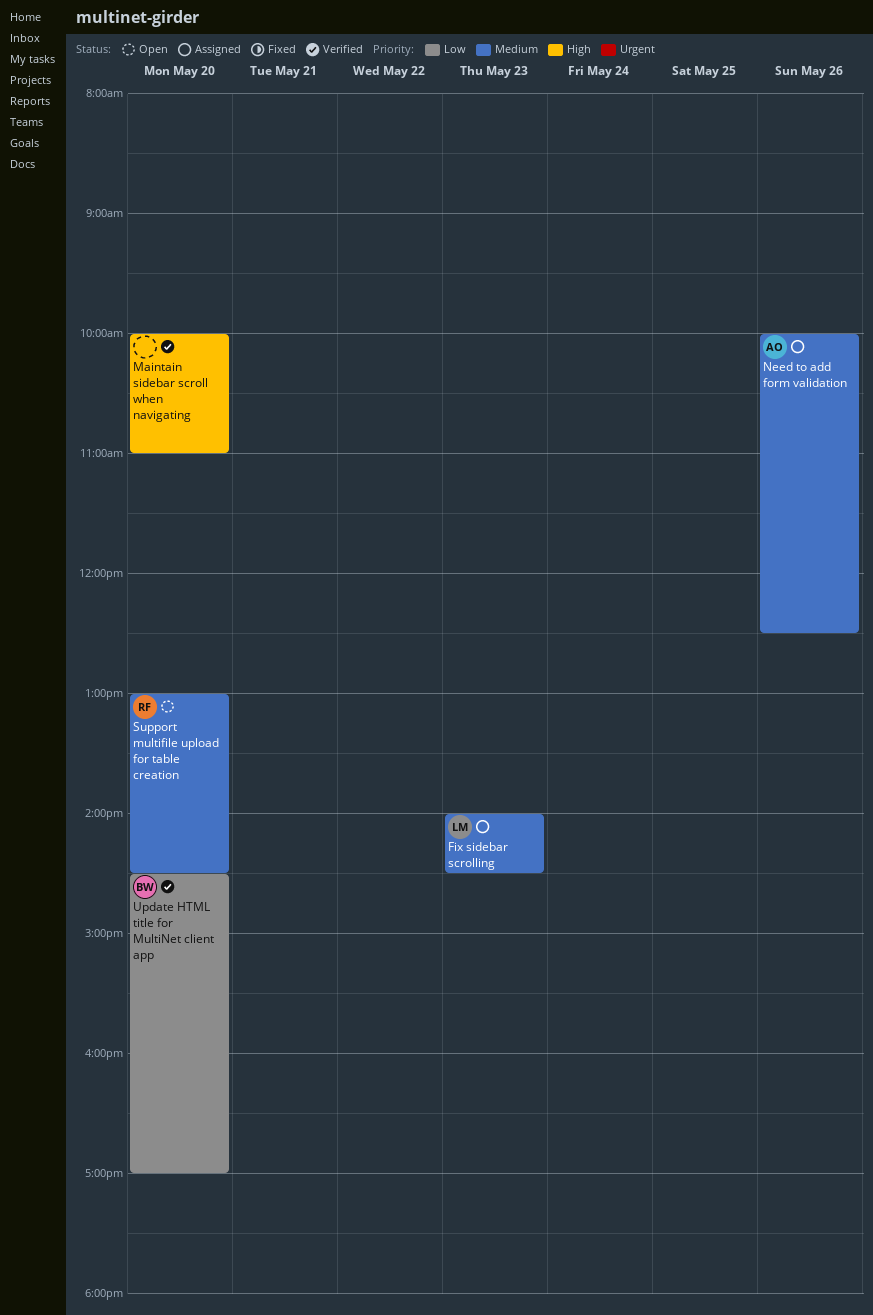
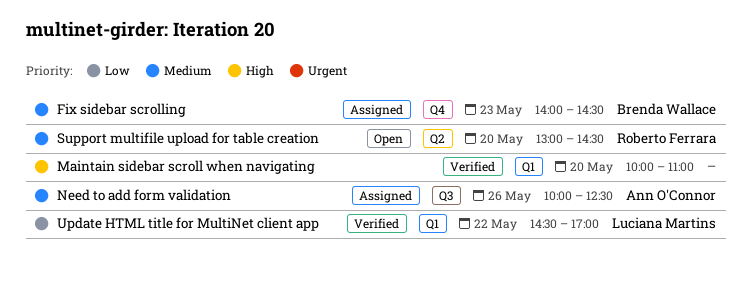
Fix sidebar scrolling, owner: Luciana Martins -> Brenda Wallace
Update HTML title for MultiNet client app, owner: Brenda Wallace -> Luciana Martins
Update HTML title for MultiNet client app, day: May 20 -> May 22

